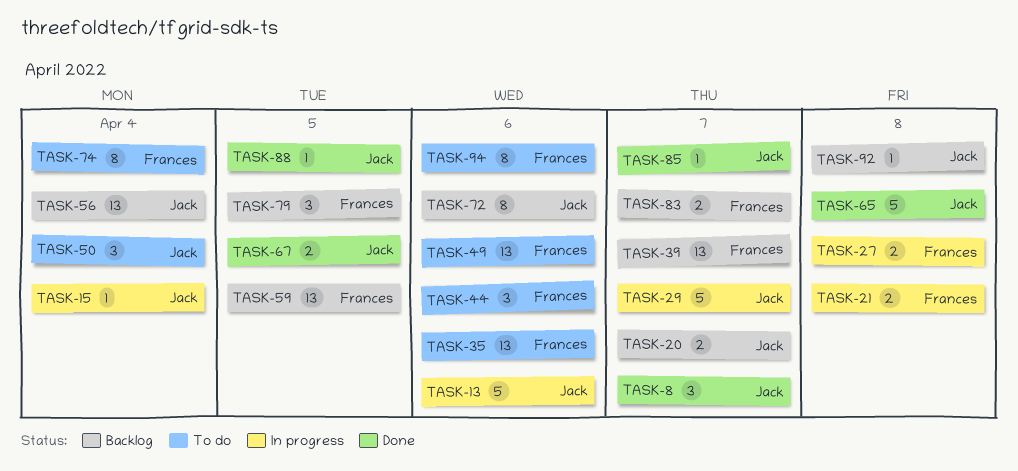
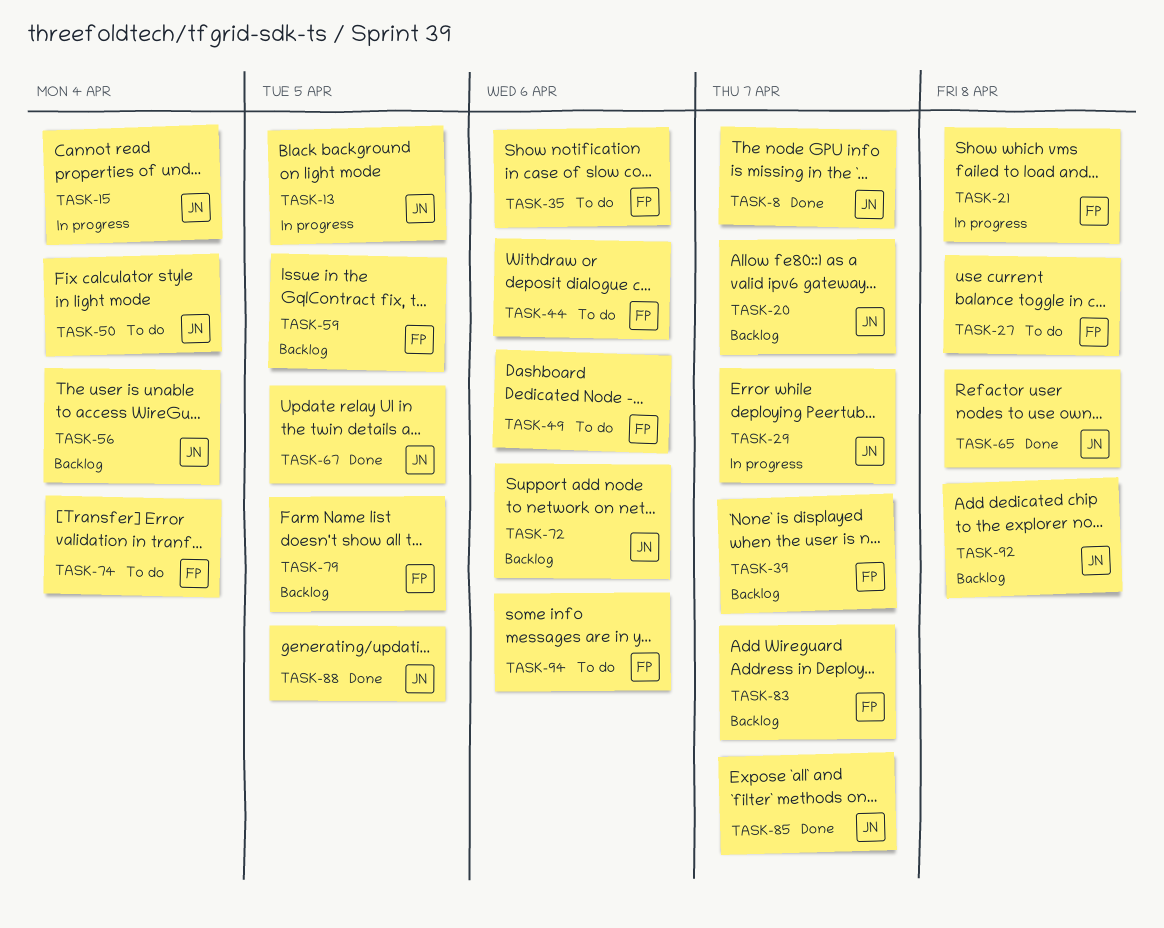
TASK-13, due: Apr 6 -> Apr 5
TASK-27, status: In progress -> To do

